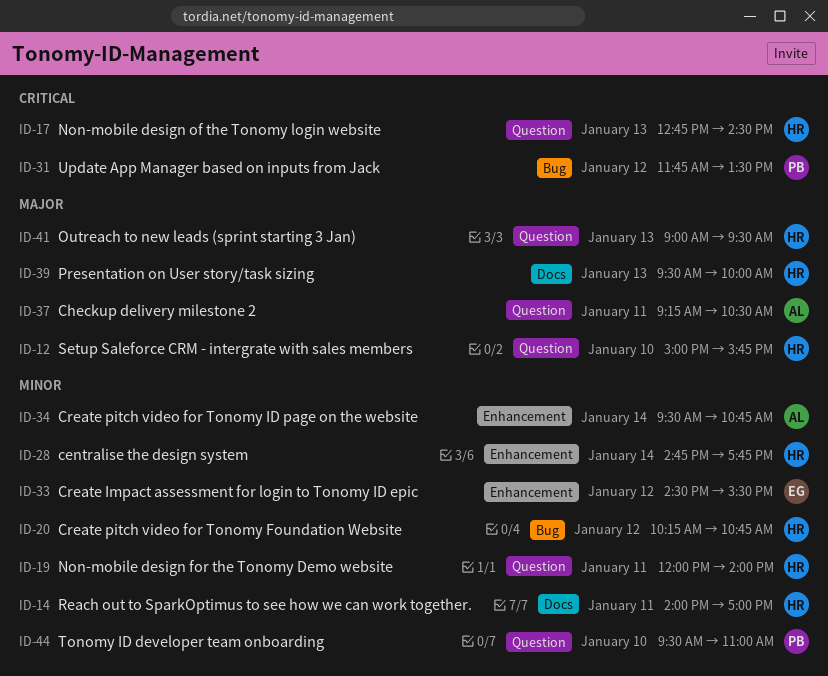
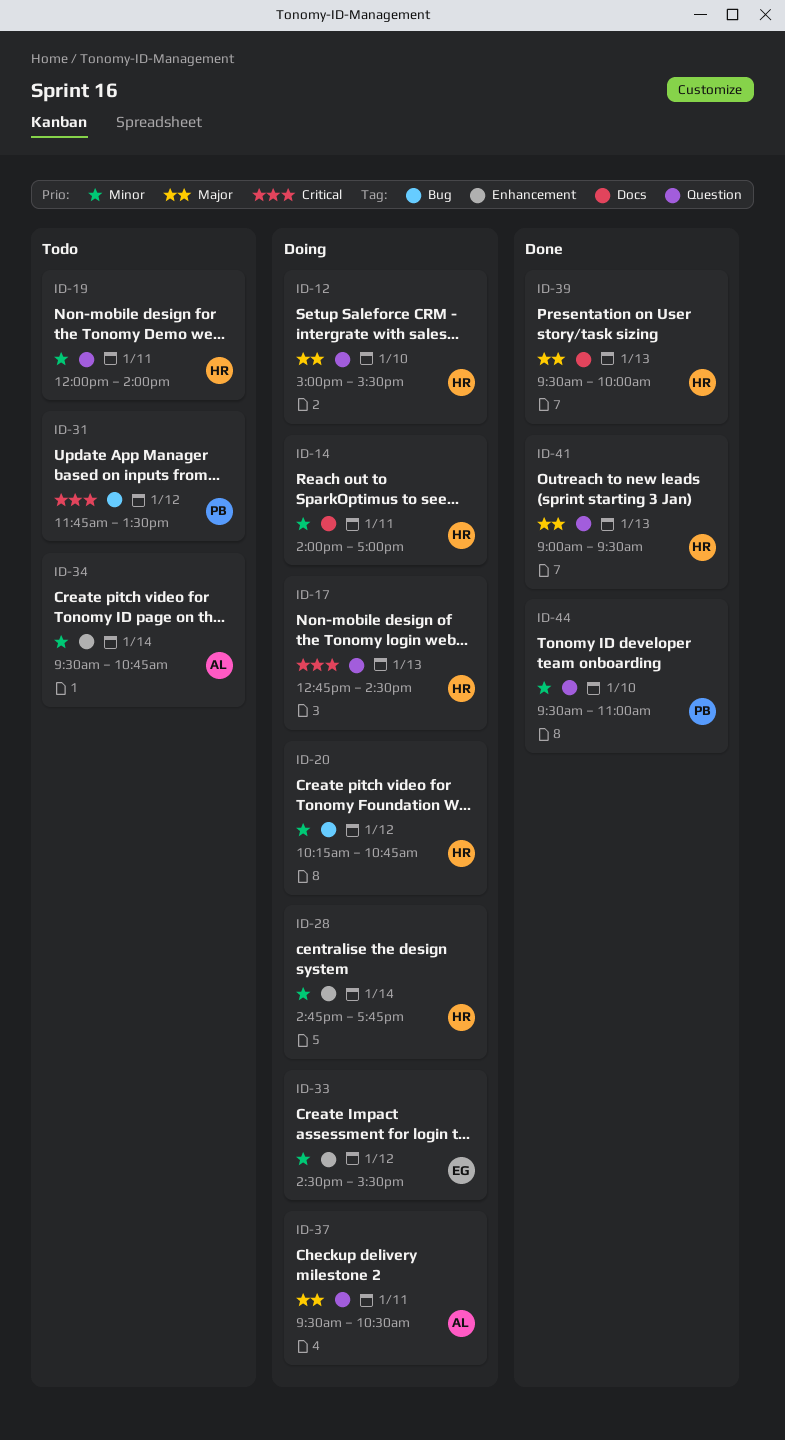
ID-12, ends: 15:45 -> 15:30
ID-37, begins: 09:15 -> 09:30

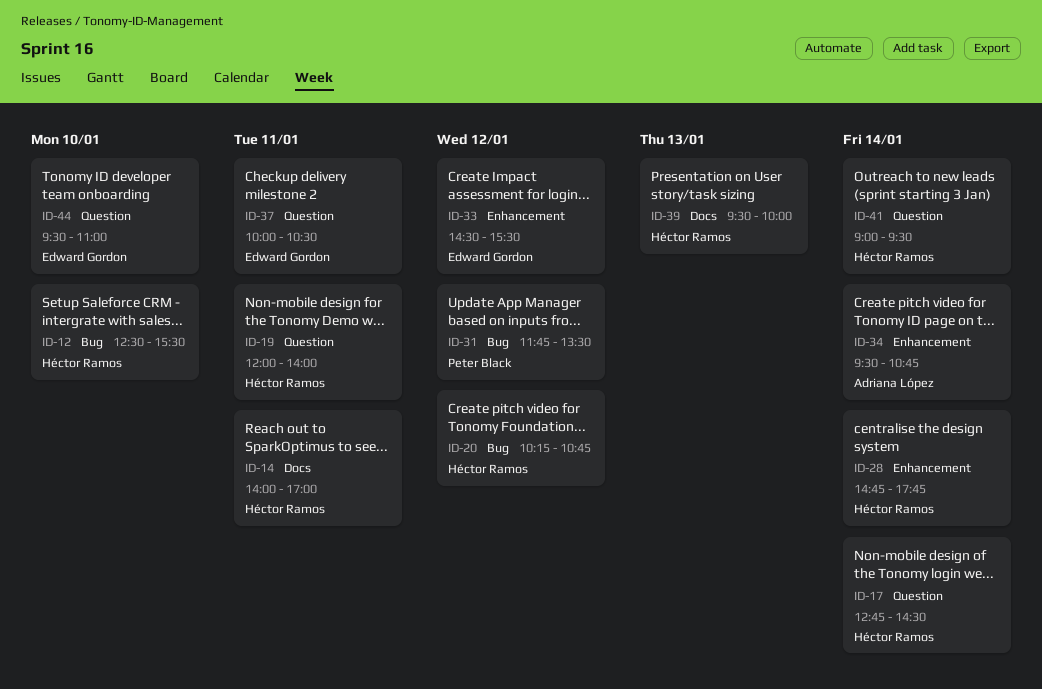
ID-12, label: Question -> Bug
ID-12, begins: 15:00 -> 12:30
ID-17, day: Jan 13 -> Jan 14
ID-37, owner: Adriana López -> Edward Gordon
ID-37, begins: 09:30 -> 10:00
ID-41, day: Jan 13 -> Jan 14
ID-44, owner: Peter Black -> Edward Gordon

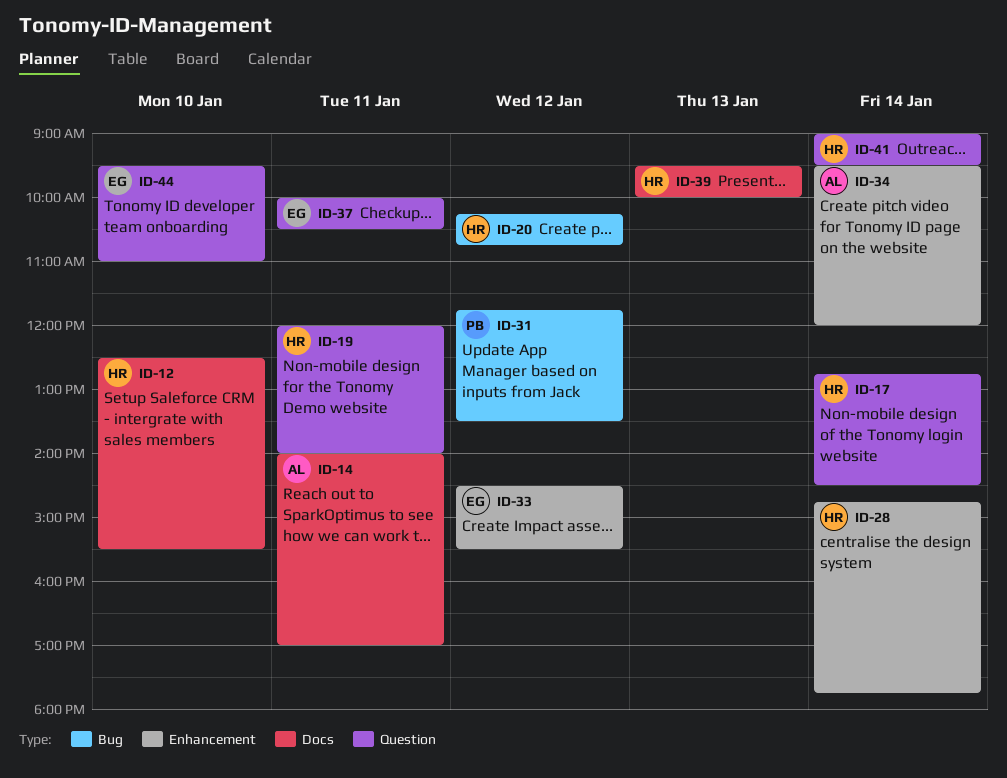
ID-12, label: Bug -> Docs
ID-14, owner: Héctor Ramos -> Adriana López
ID-34, ends: 10:45 -> 12:00

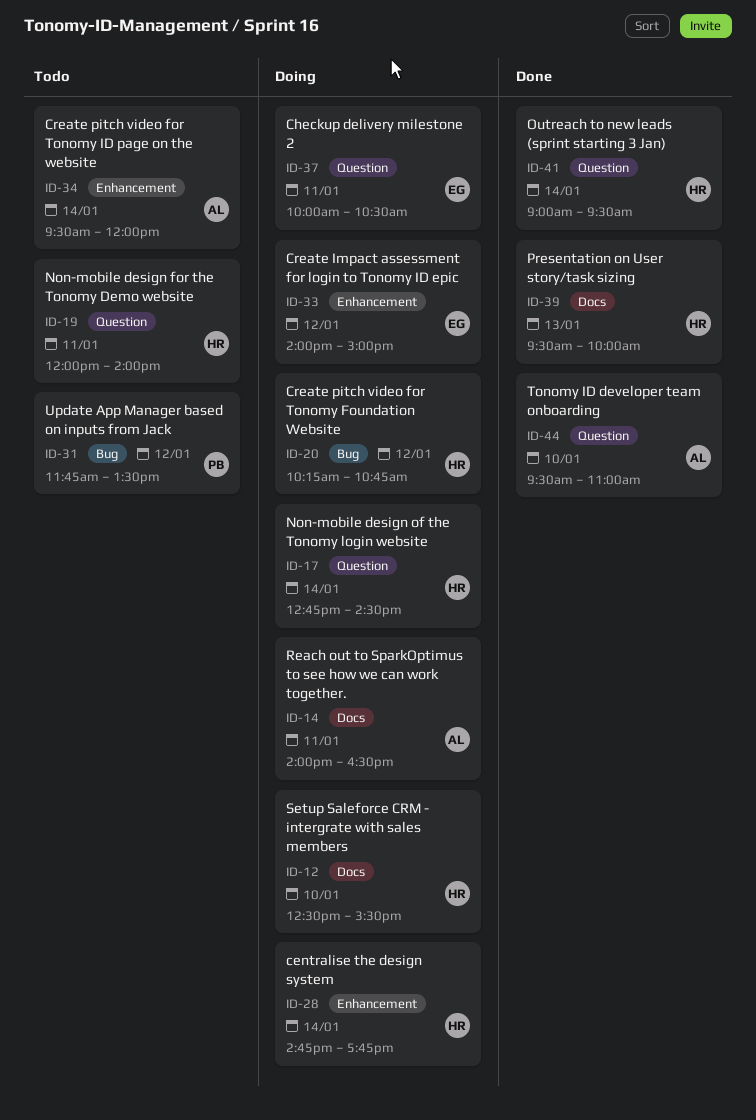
ID-14, ends: 17:00 -> 16:30
ID-33, begins: 14:30 -> 14:00
ID-33, ends: 15:30 -> 15:00
ID-44, owner: EG -> AL

